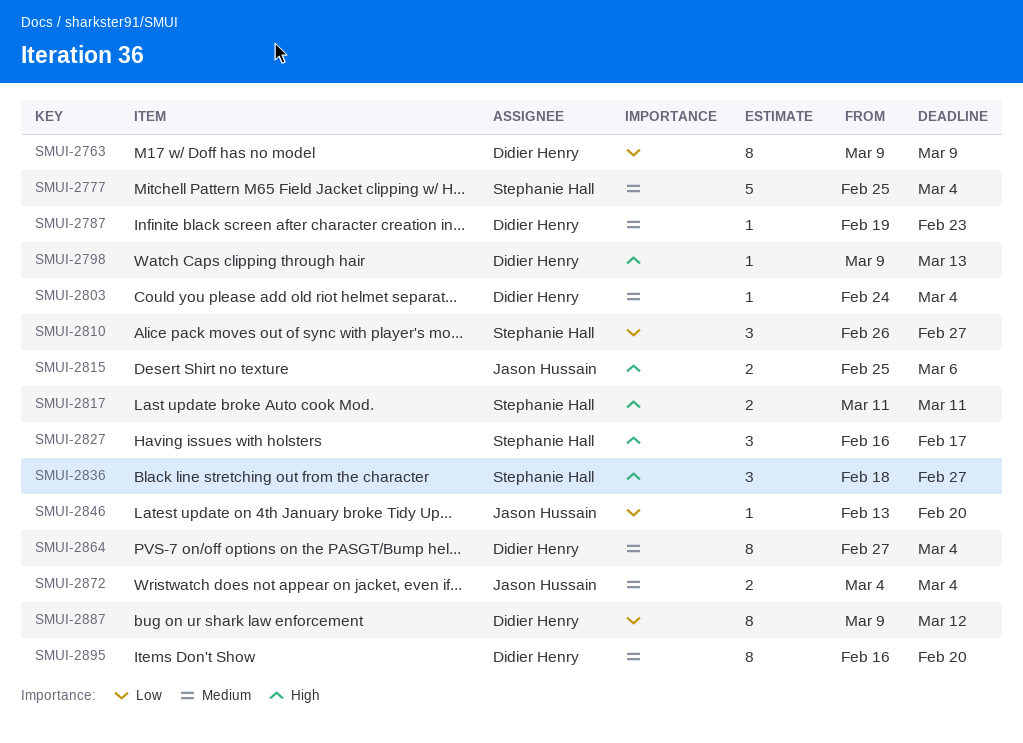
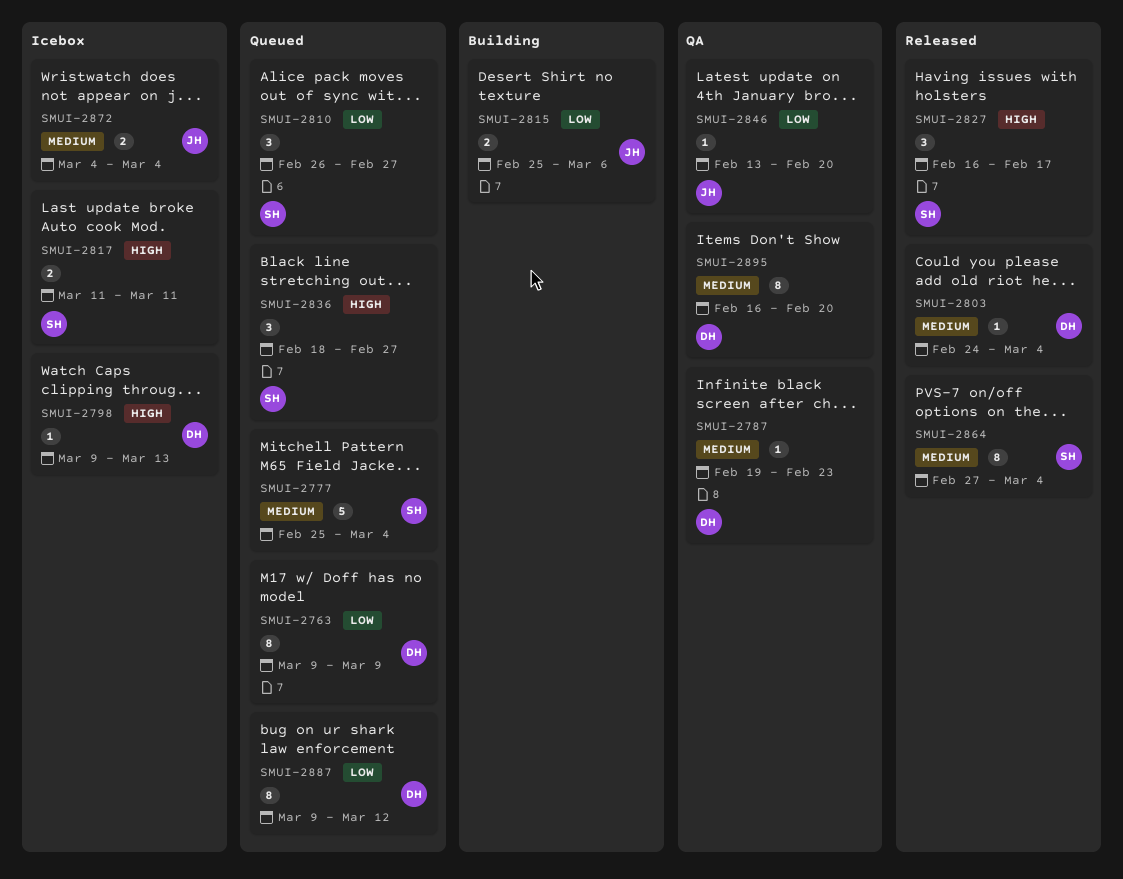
SMUI-2815, priority: High -> Low
SMUI-2864, owner: Didier Henry -> Stephanie Hall

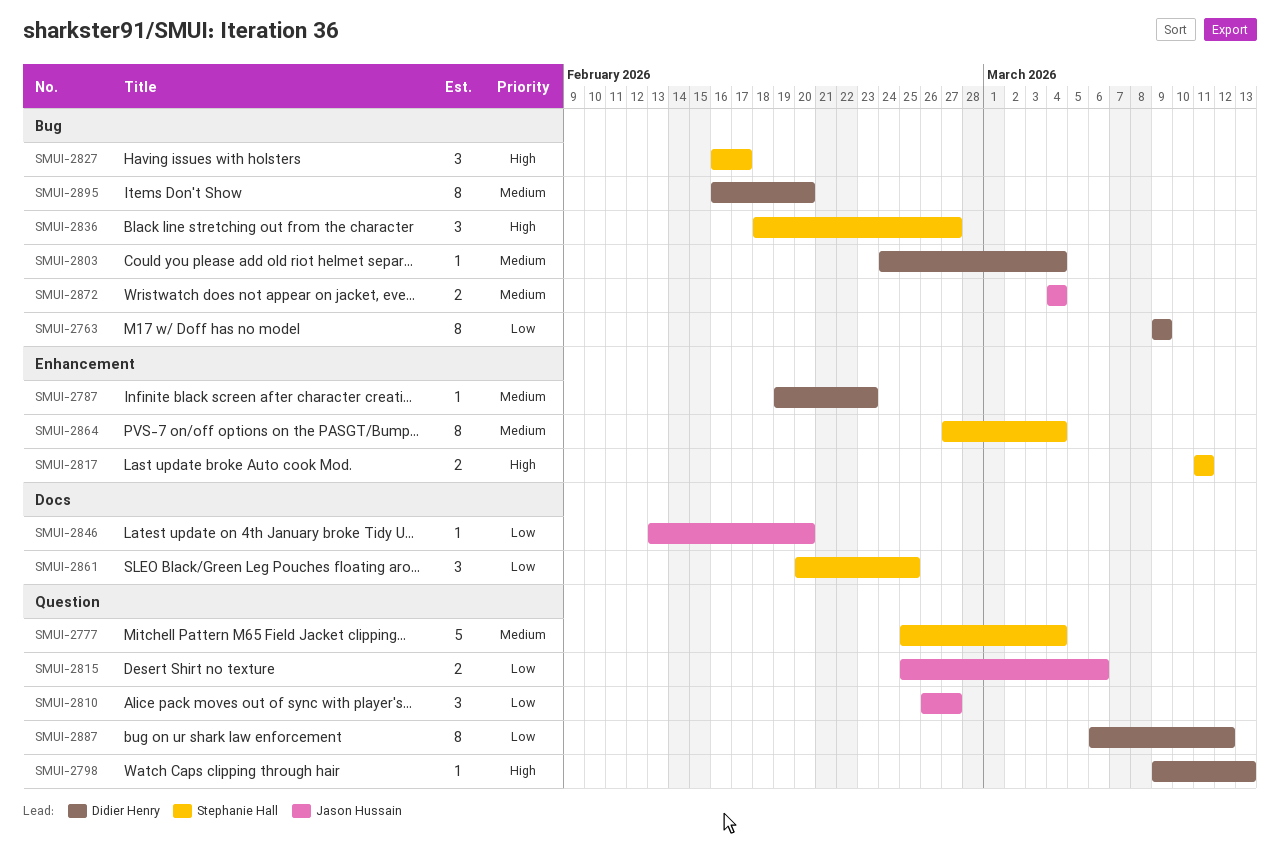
SMUI-2810, owner: Stephanie Hall -> Jason Hussain
SMUI-2861: none -> present
SMUI-2887, start: Mar 9 -> Mar 6

